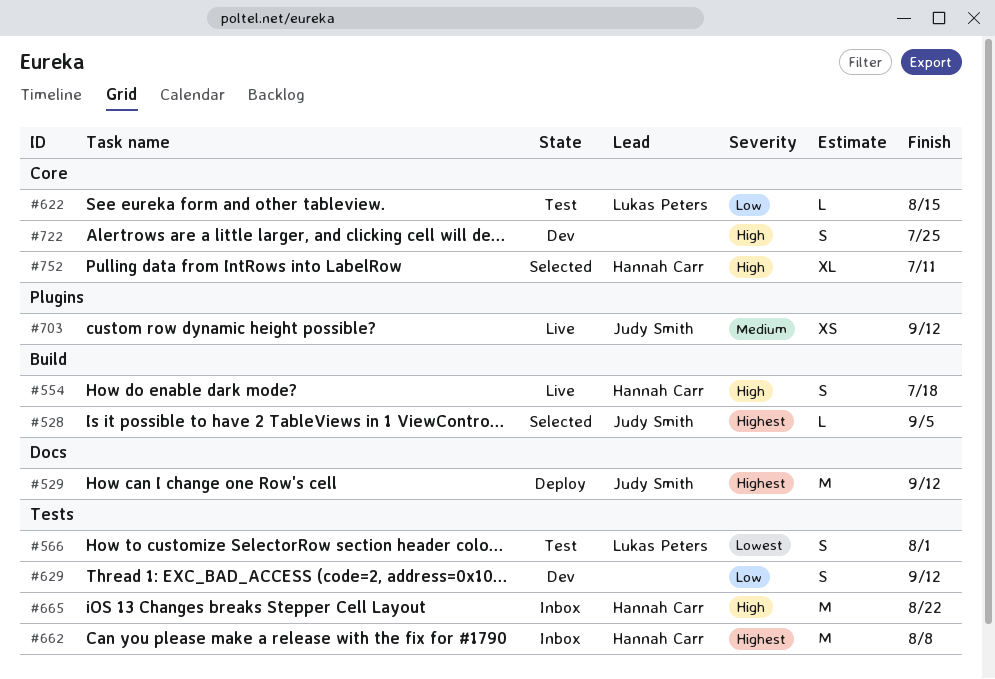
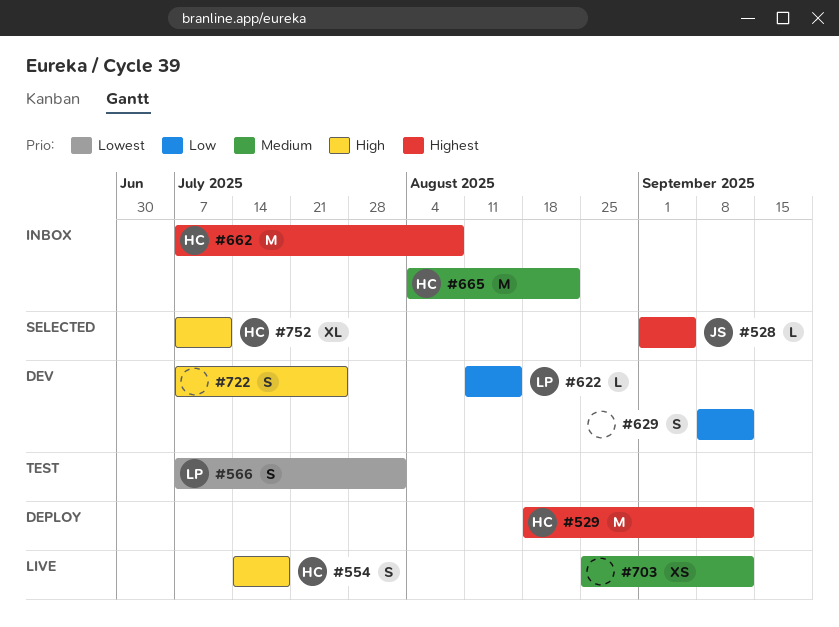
#529, owner: Judy Smith -> Hannah Carr
#622, status: Test -> Dev
#665, priority: High -> Medium
#703, owner: Judy Smith -> none

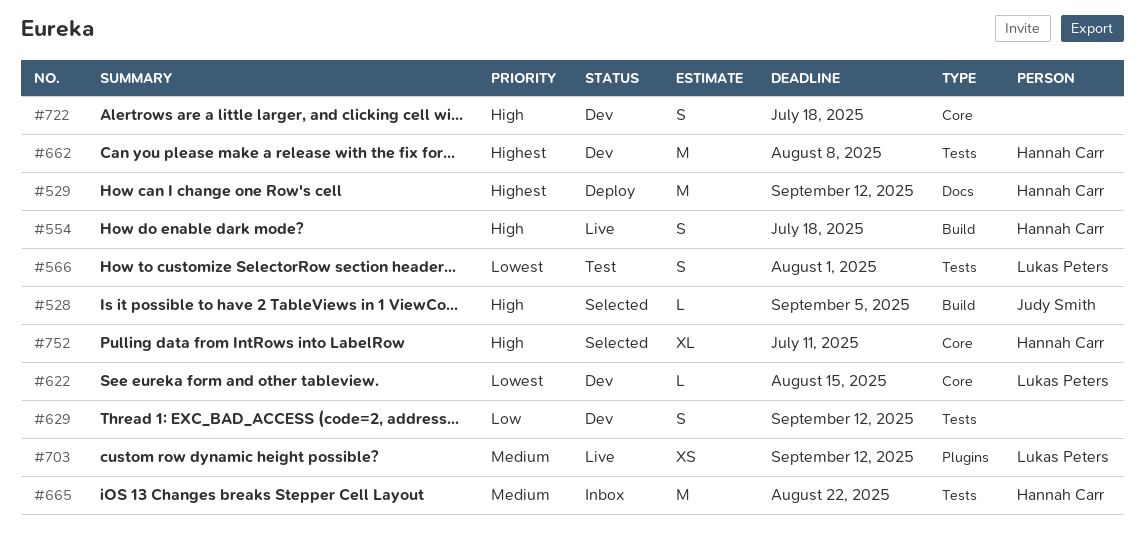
#528, priority: Highest -> High
#622, priority: Low -> Lowest
#662, status: Inbox -> Dev
#703, owner: none -> Lukas Peters
#722, due: Jul 25 -> Jul 18

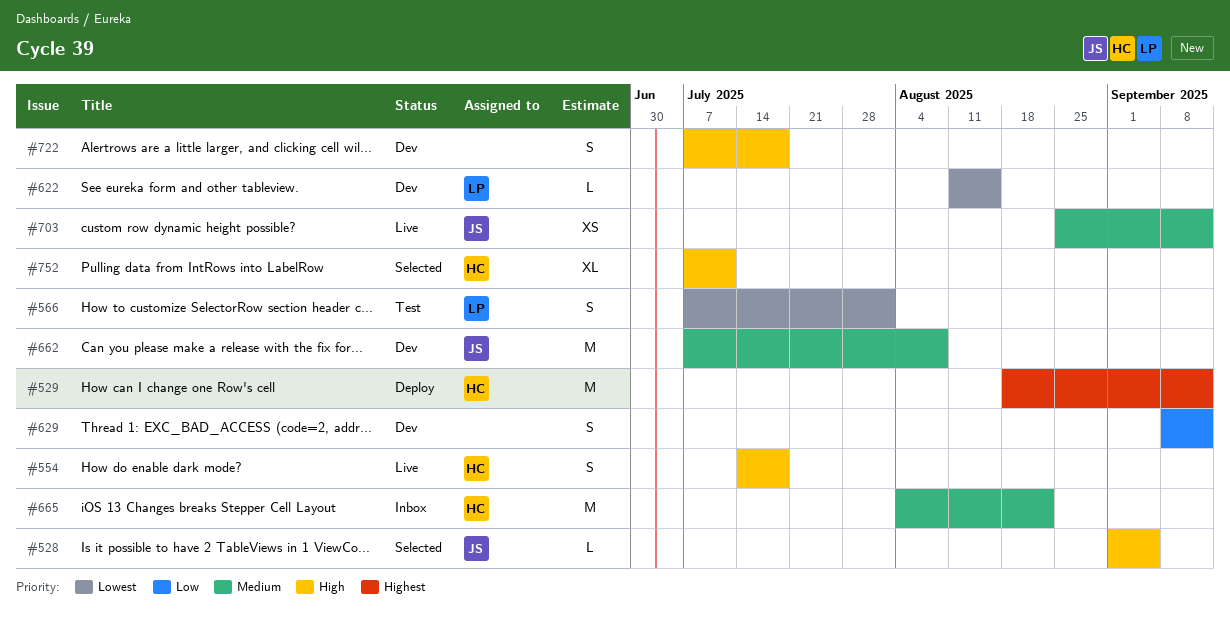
#662, owner: Hannah Carr -> Judy Smith
#662, priority: Highest -> Medium
#703, owner: Lukas Peters -> Judy Smith

